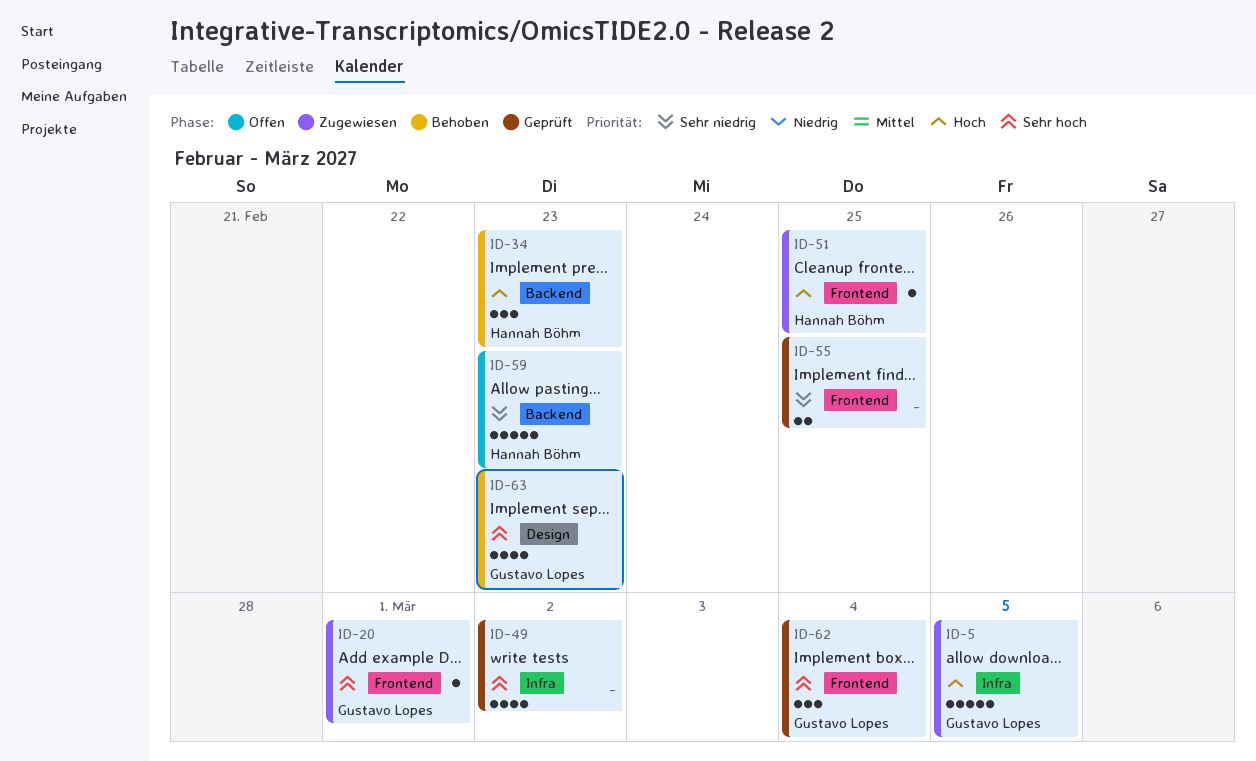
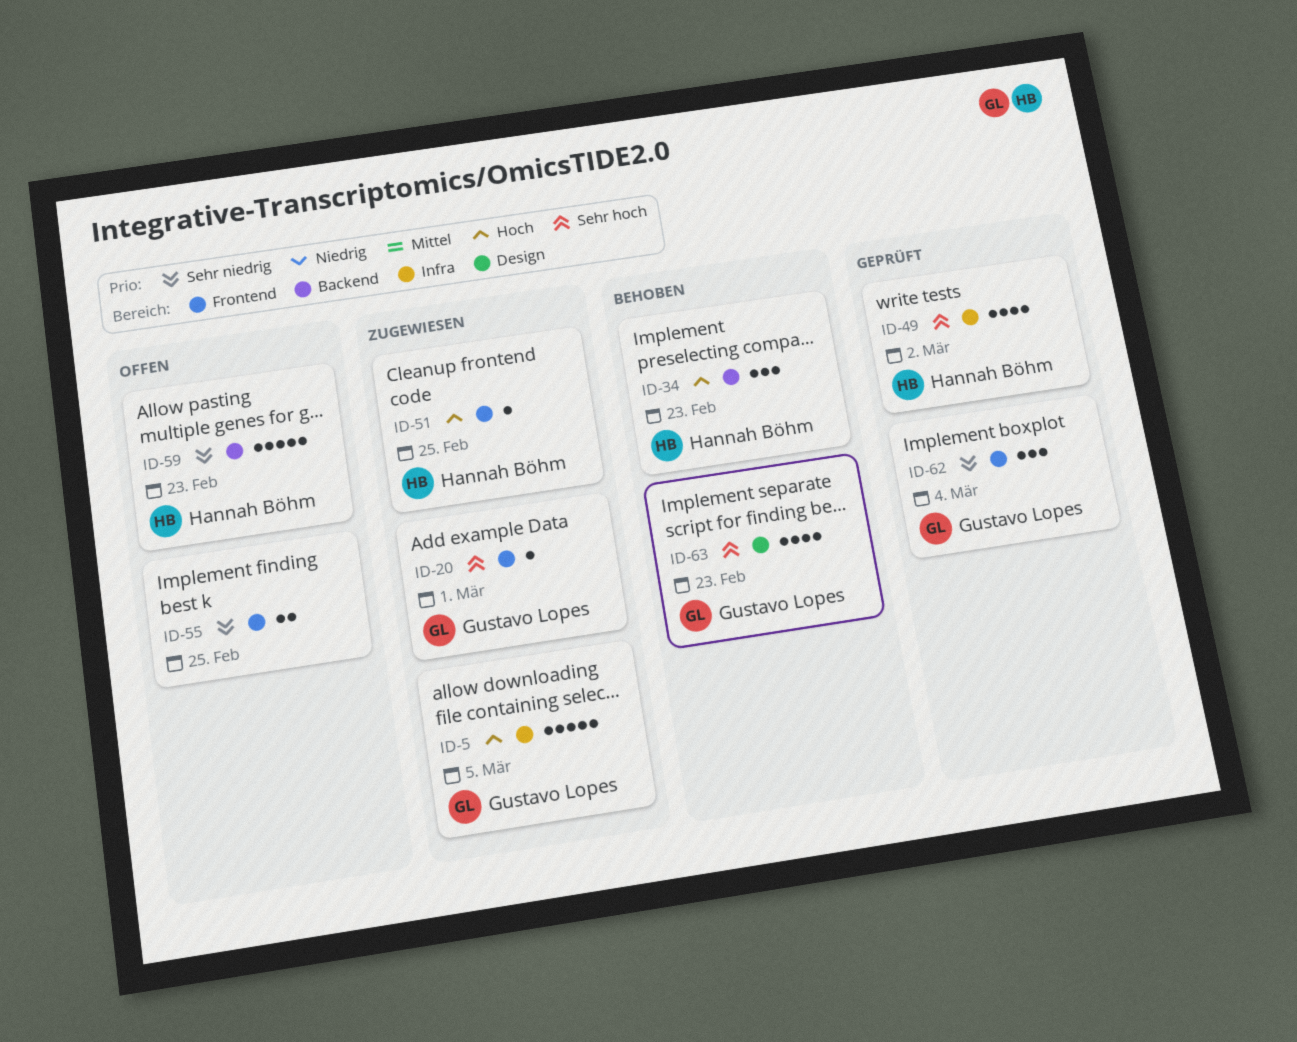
ID-49, owner: none -> Hannah Böhm
ID-55, status: Geprüft -> Offen
ID-62, priority: Sehr hoch -> Sehr niedrig

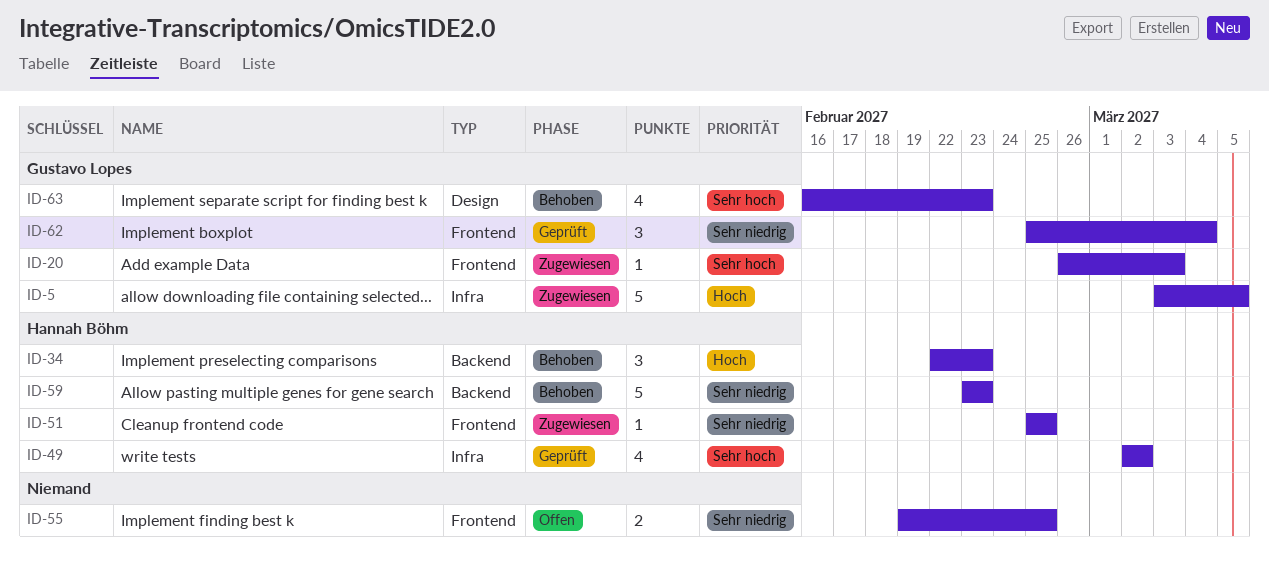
ID-20, due: Mar 1 -> Mar 3
ID-51, priority: Hoch -> Sehr niedrig
ID-59, status: Offen -> Behoben

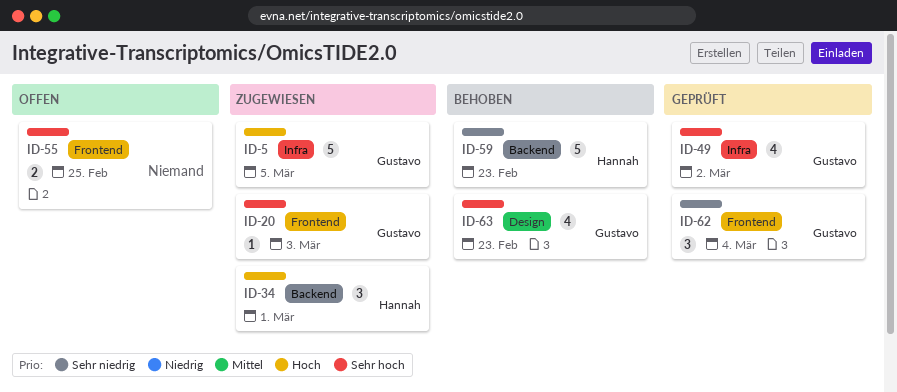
ID-34, status: Behoben -> Zugewiesen
ID-34, due: Feb 23 -> Mar 1
ID-49, owner: Hannah Böhm -> Gustavo Lopes
ID-51: present -> none
ID-55, priority: Sehr niedrig -> Sehr hoch

